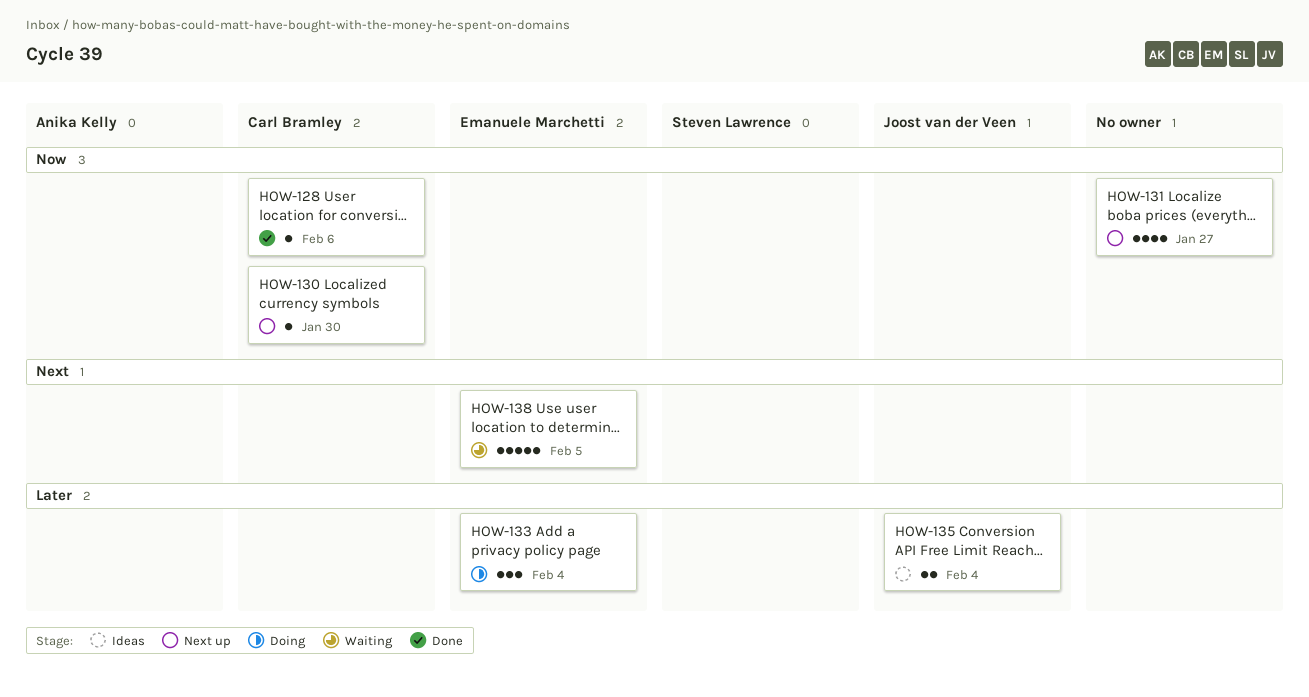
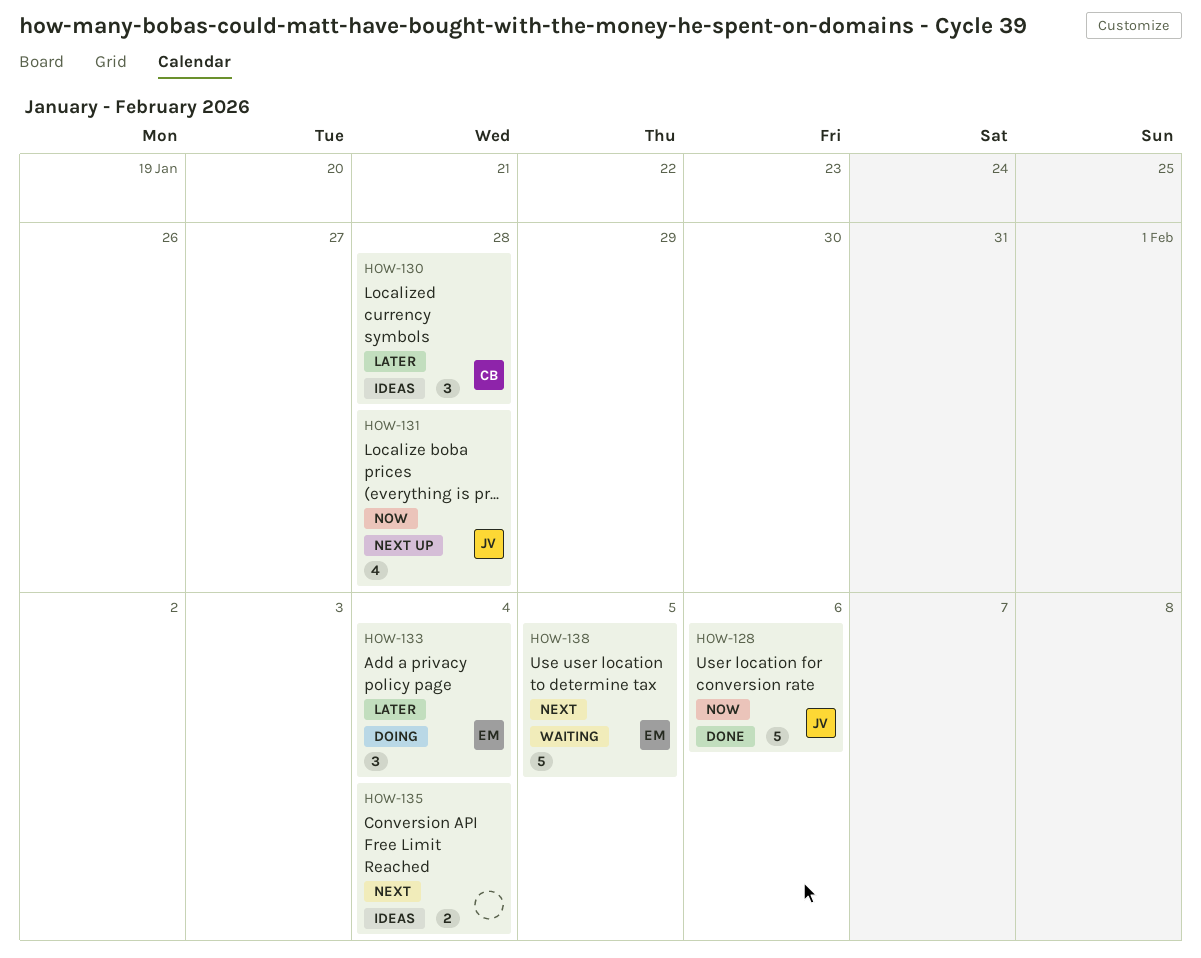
HOW-128, owner: Carl Bramley -> Joost van der Veen
HOW-128, estimate: 1 -> 5
HOW-130, status: Next up -> Ideas
HOW-130, priority: Now -> Later
HOW-130, estimate: 1 -> 3
HOW-130, due: Jan 30 -> Jan 28
HOW-131, owner: none -> Joost van der Veen
HOW-131, due: Jan 27 -> Jan 28
HOW-135, owner: Joost van der Veen -> none
HOW-135, priority: Later -> Next

